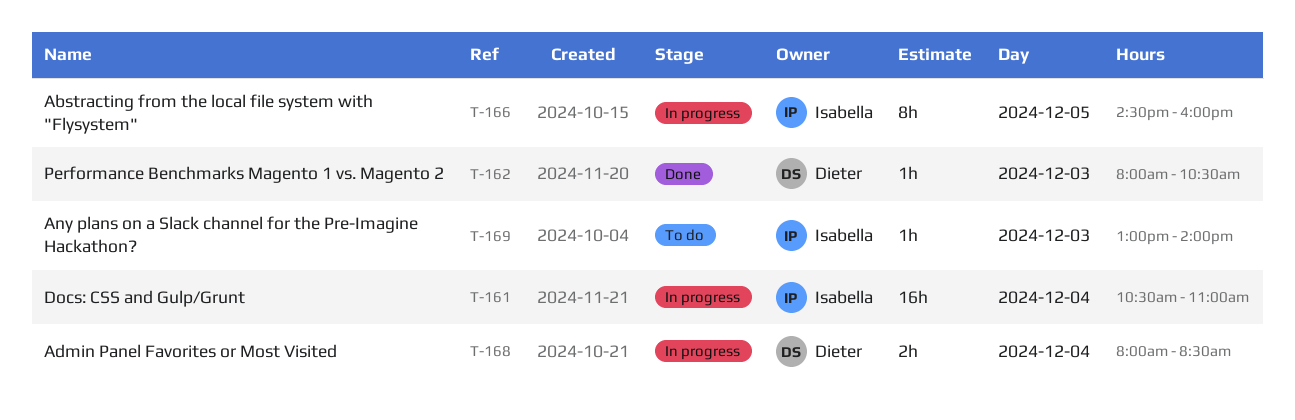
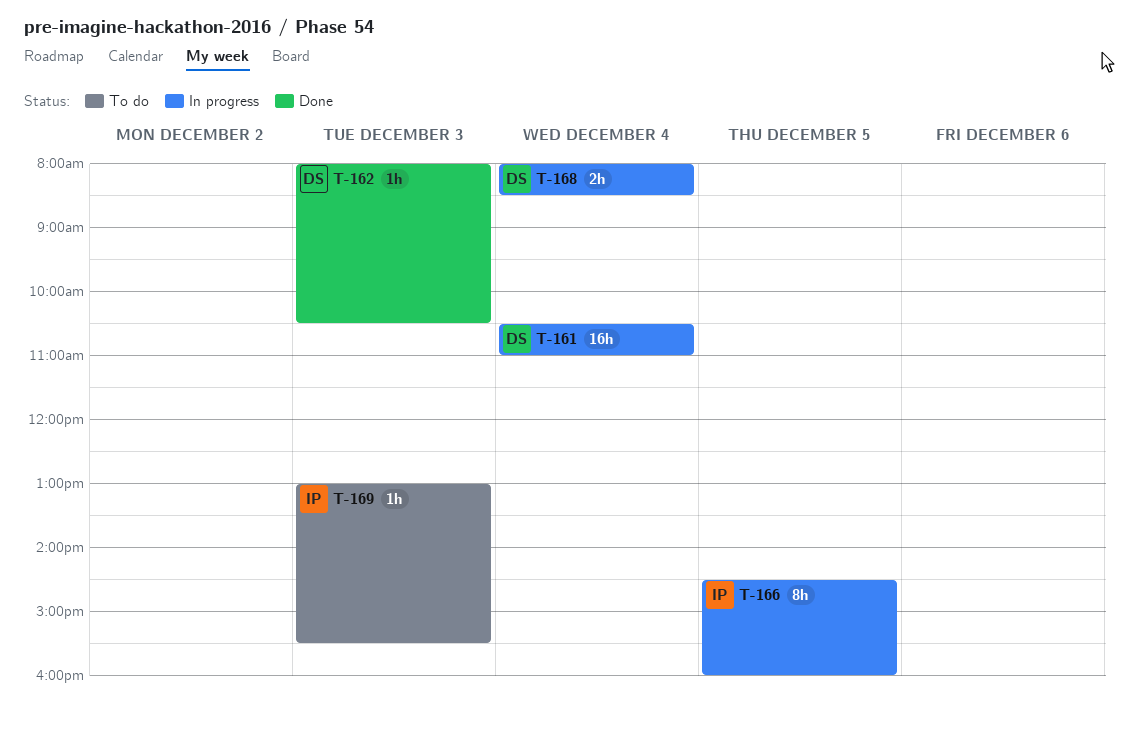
T-161, owner: Isabella -> Dieter
T-169, ends: 14:00 -> 15:30

